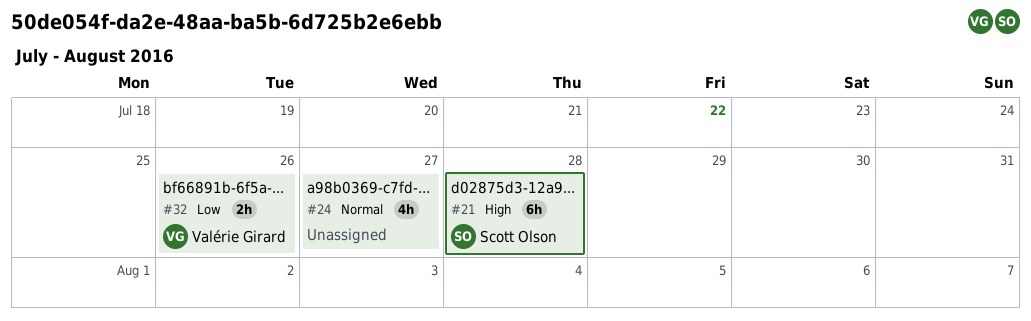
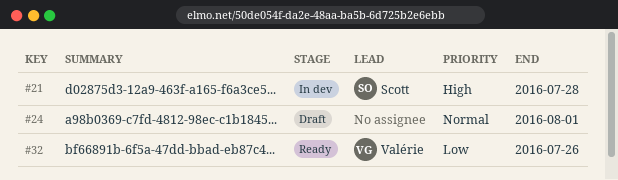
#24, due: Jul 27 -> Aug 1

